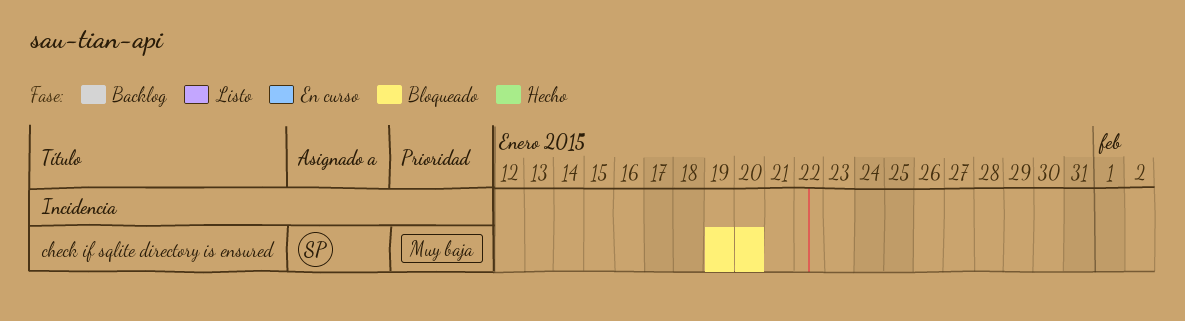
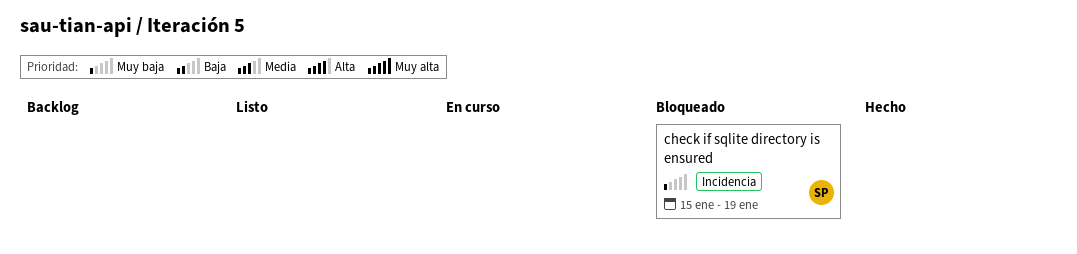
check if sqlite directory is ensured, start: Jan 19 -> Jan 15
check if sqlite directory is ensured, due: Jan 20 -> Jan 19

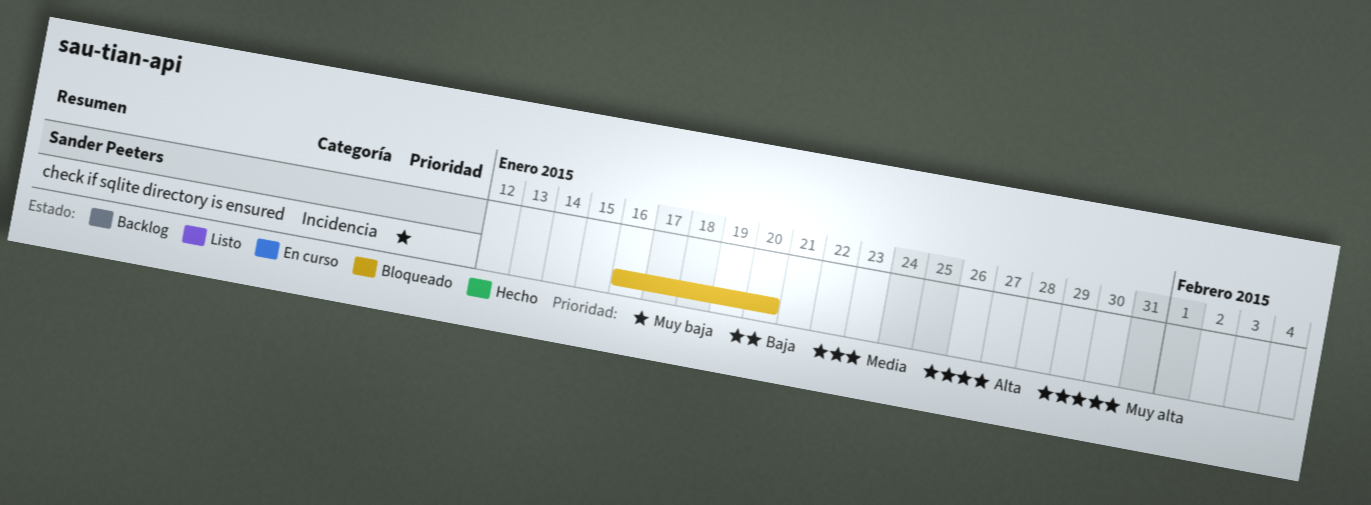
check if sqlite directory is ensured, start: Jan 15 -> Jan 16
check if sqlite directory is ensured, due: Jan 19 -> Jan 20

